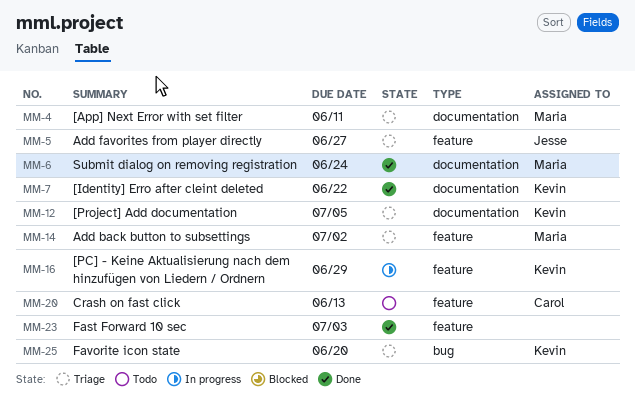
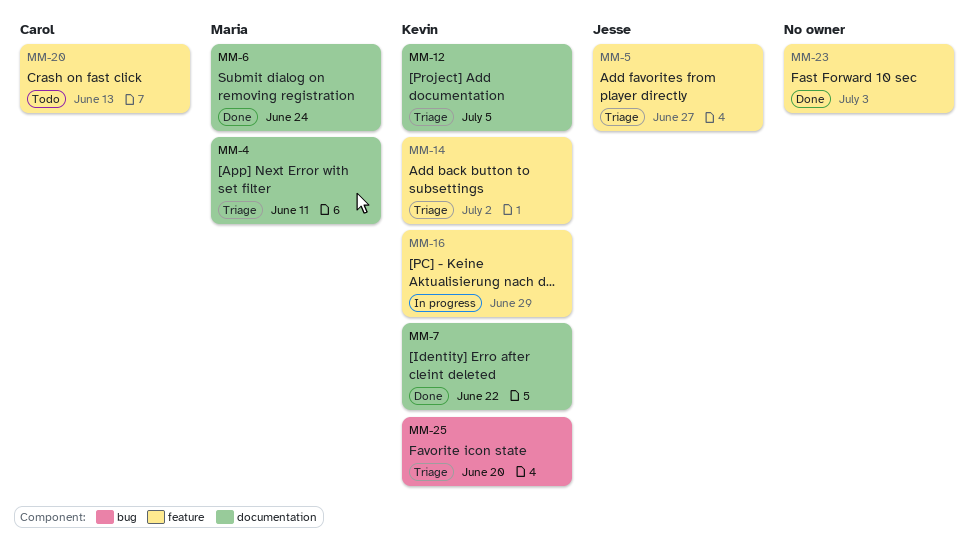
MM-14, owner: Maria -> Kevin

